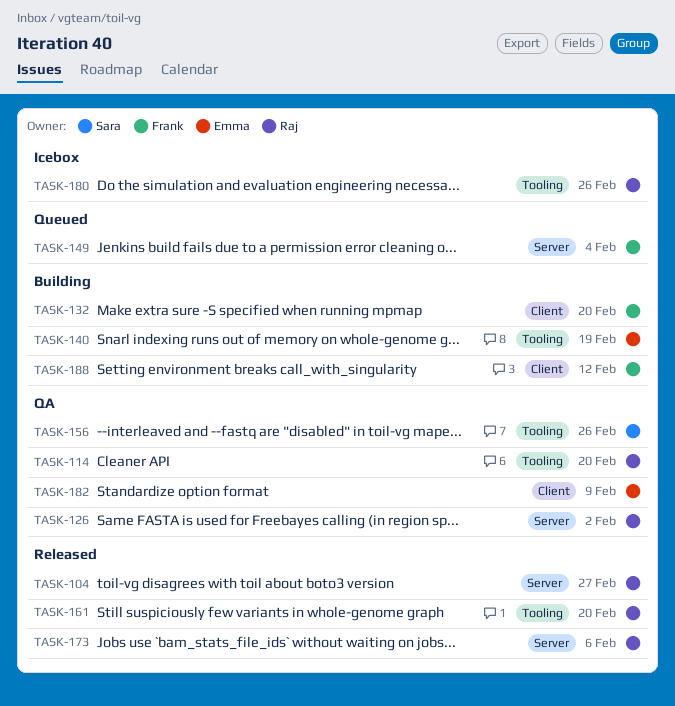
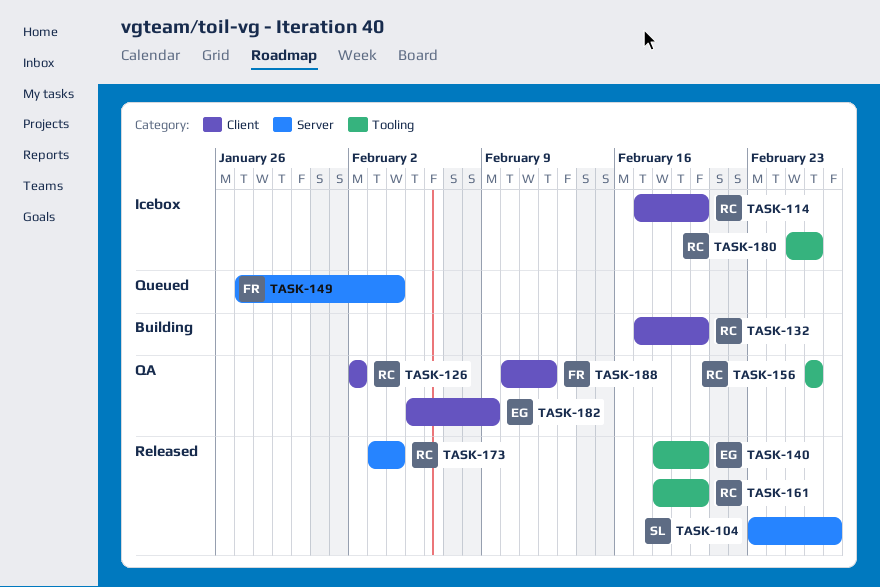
TASK-104, owner: Raj -> Sara
TASK-114, status: QA -> Icebox
TASK-114, label: Tooling -> Client
TASK-126, label: Server -> Client
TASK-132, owner: Frank -> Raj
TASK-140, status: Building -> Released
TASK-140, due: Feb 19 -> Feb 20
TASK-156, owner: Sara -> Raj
TASK-173, due: Feb 6 -> Feb 4
TASK-188, status: Building -> QA

